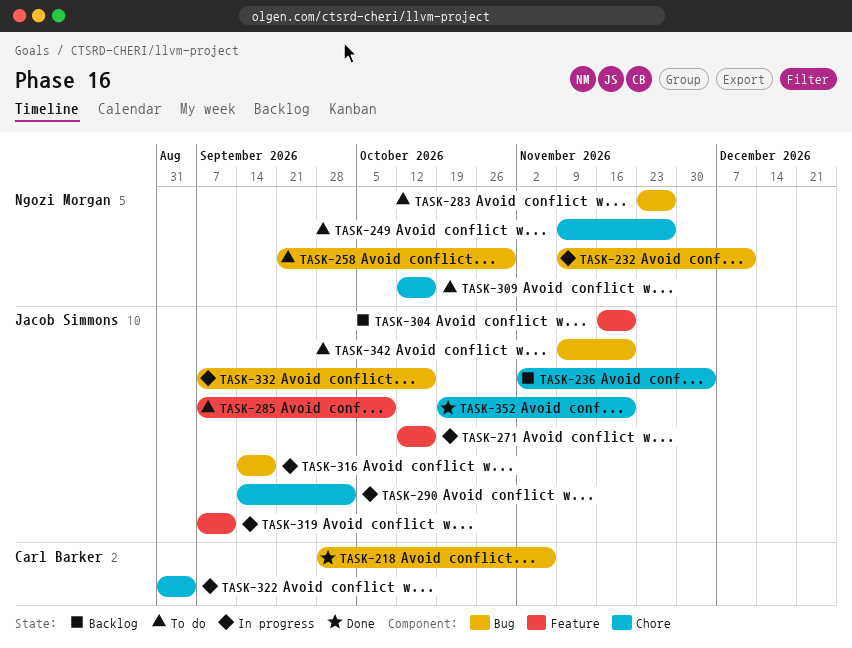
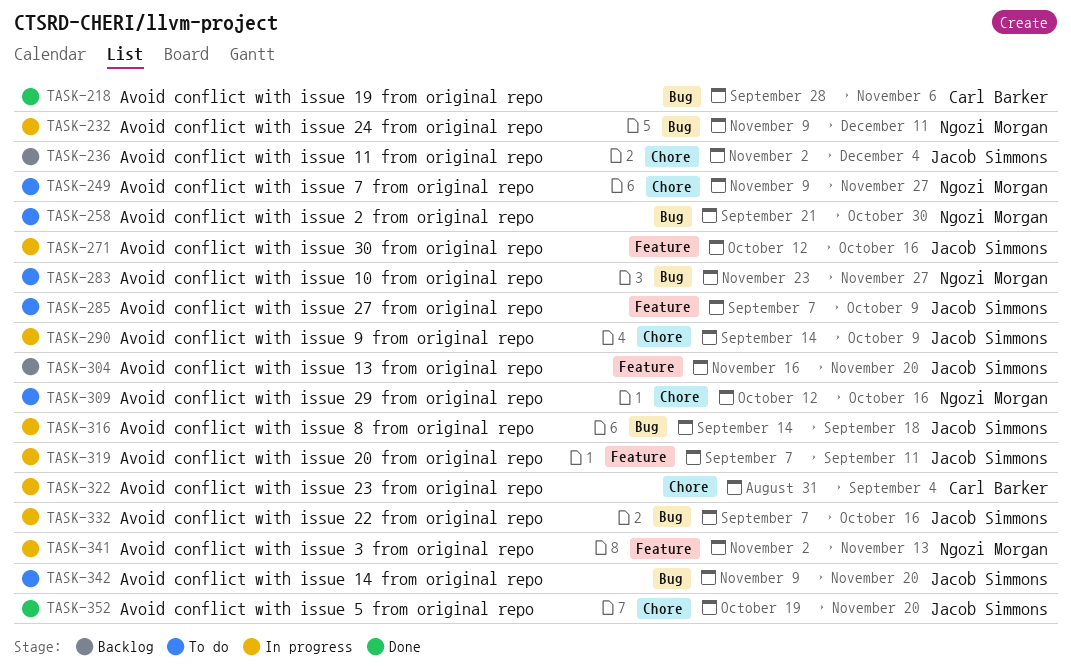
TASK-290, due: Oct 2 -> Oct 9
TASK-341: none -> present

